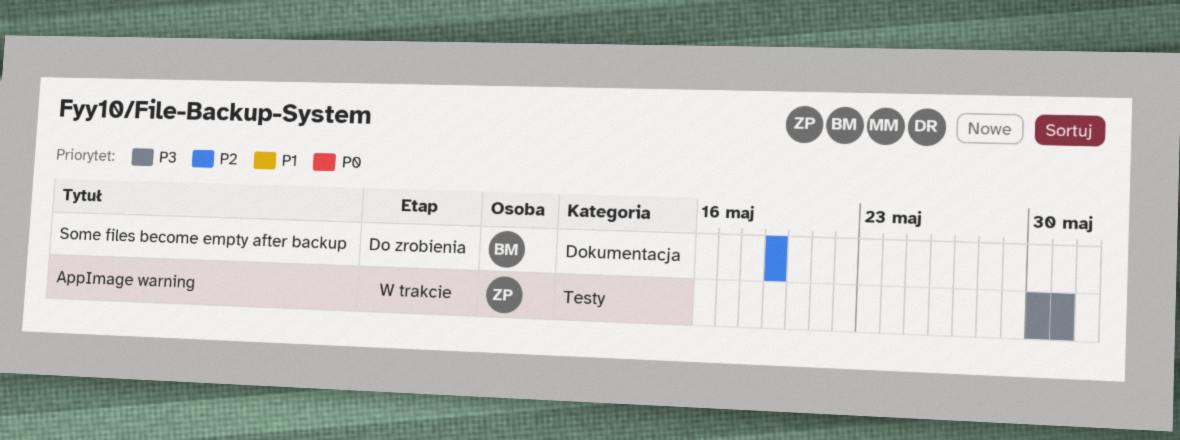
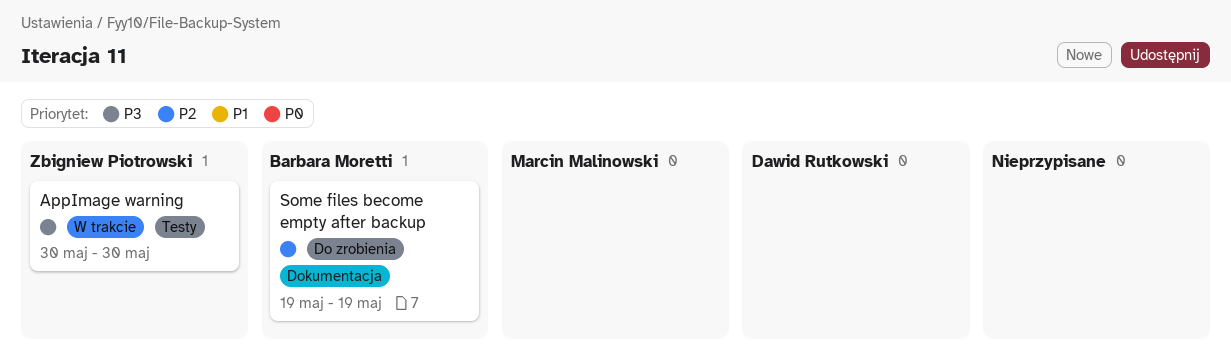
AppImage warning, due: May 31 -> May 30

